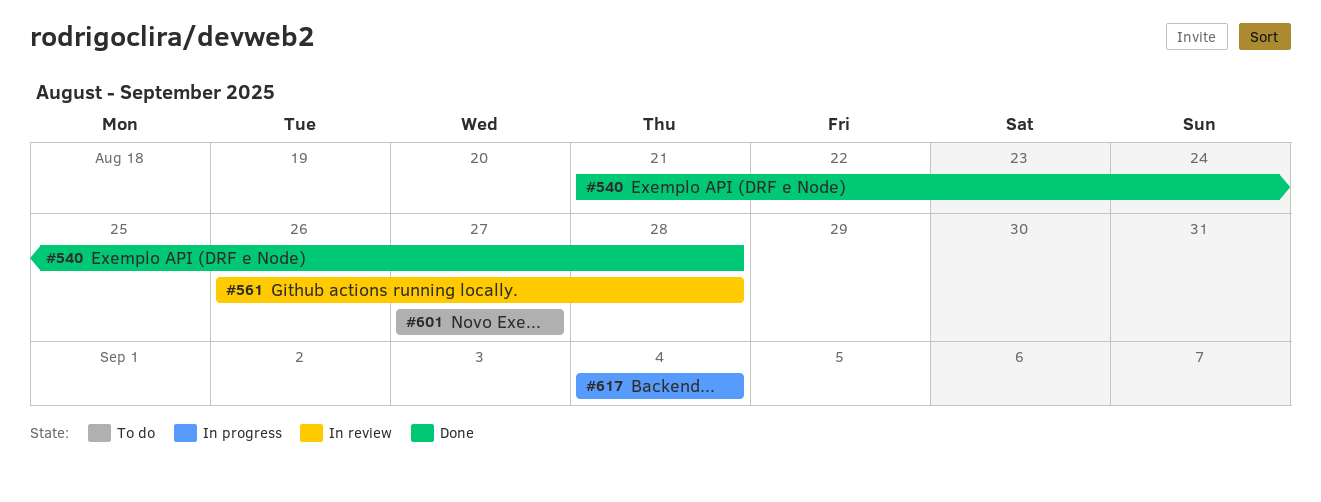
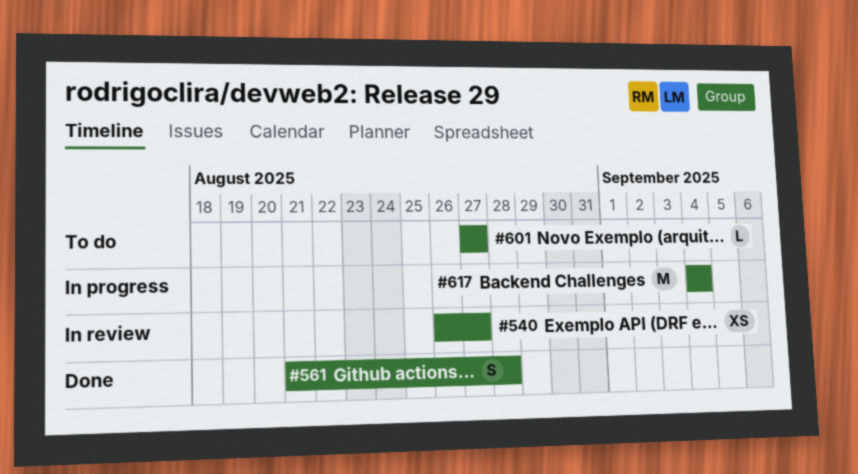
#540, status: Done -> In review
#540, start: Aug 21 -> Aug 26
#540, due: Aug 28 -> Aug 27
#561, status: In review -> Done
#561, start: Aug 26 -> Aug 21

